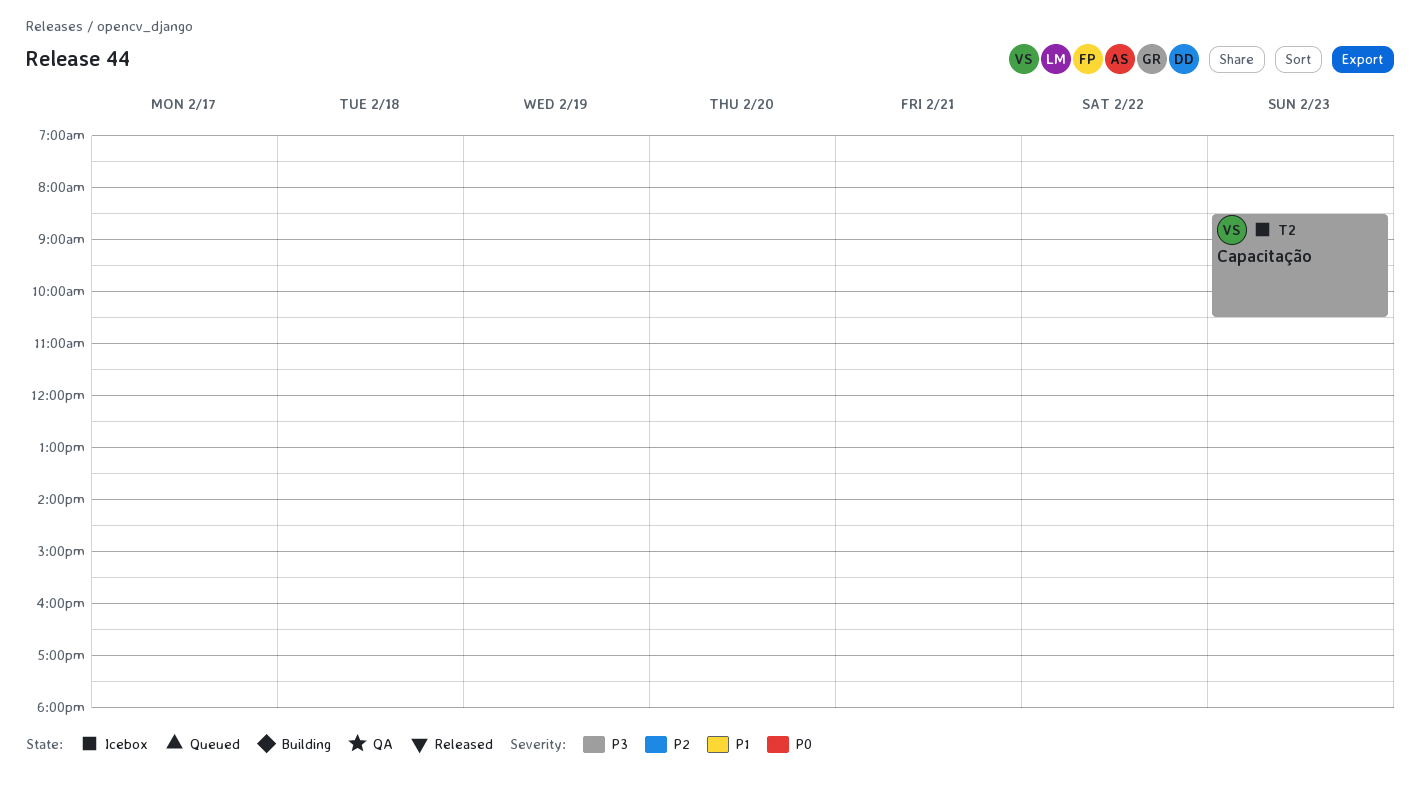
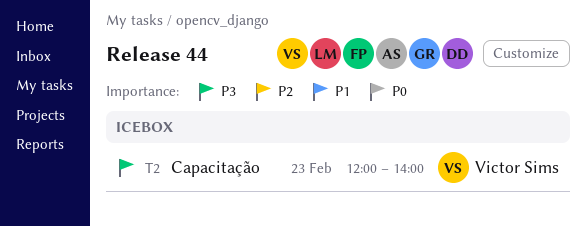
T2, begins: 08:30 -> 12:00
T2, ends: 10:30 -> 14:00

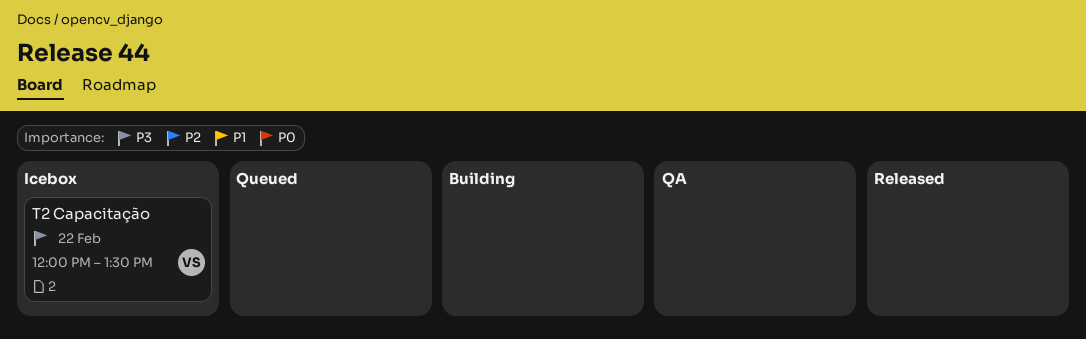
T2, day: Feb 23 -> Feb 22
T2, ends: 14:00 -> 13:30

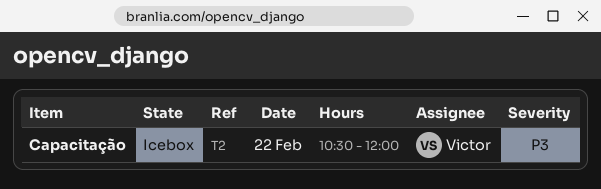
T2, begins: 12:00 -> 10:30
T2, ends: 13:30 -> 12:00

